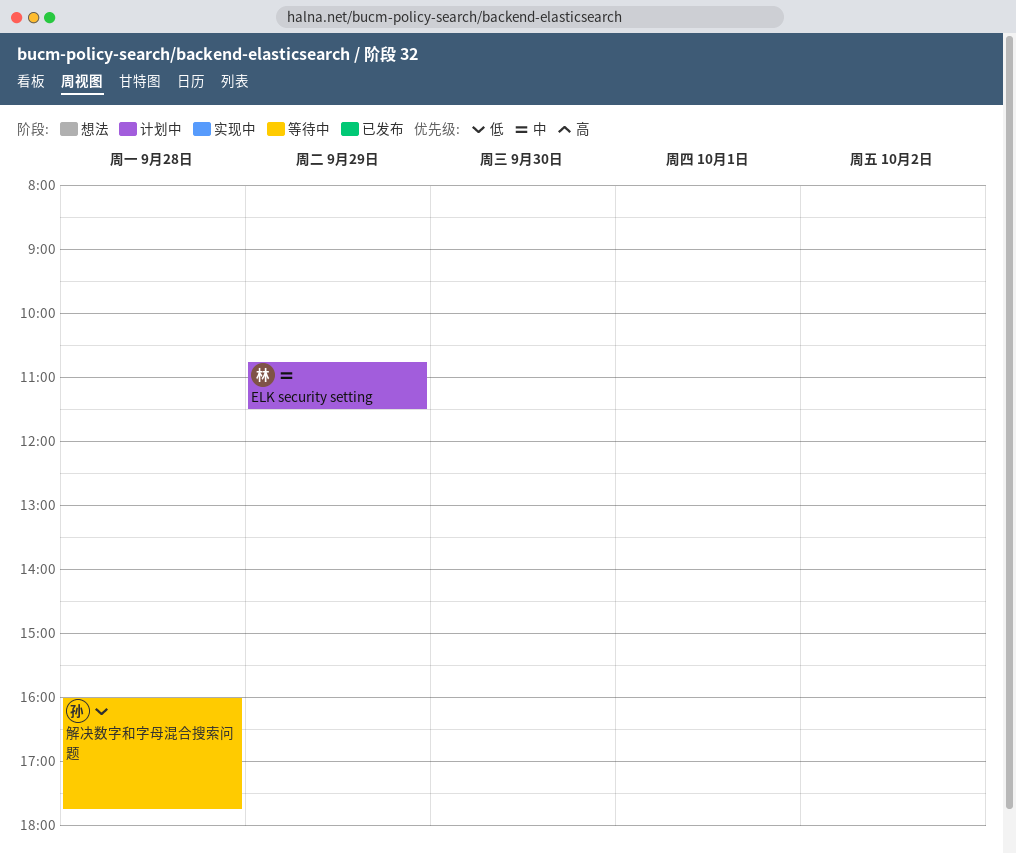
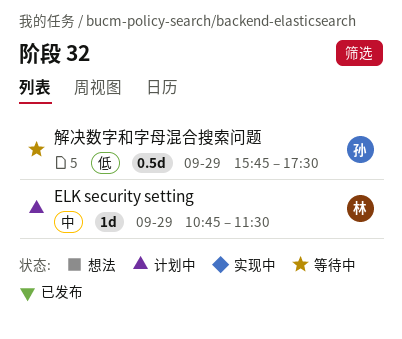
解决数字和字母混合搜索问题, day: Sep 28 -> Sep 29
解决数字和字母混合搜索问题, begins: 16:00 -> 15:45
解决数字和字母混合搜索问题, ends: 17:45 -> 17:30

